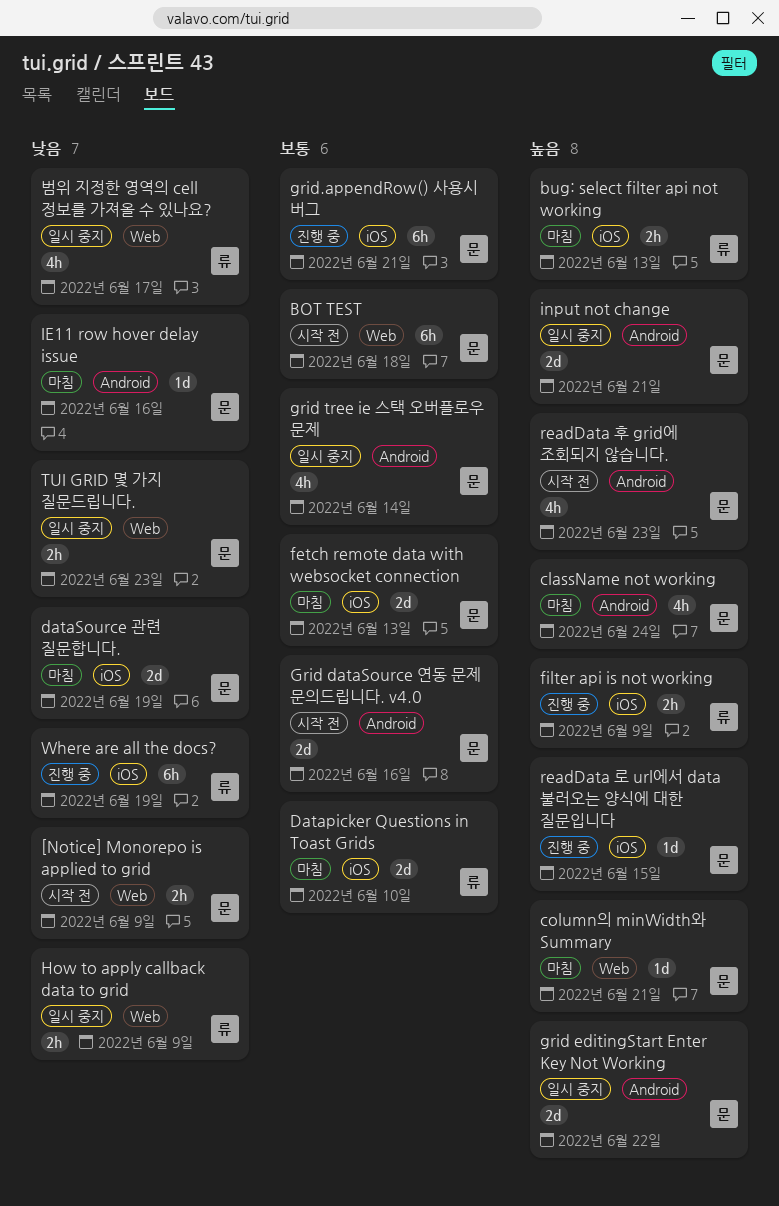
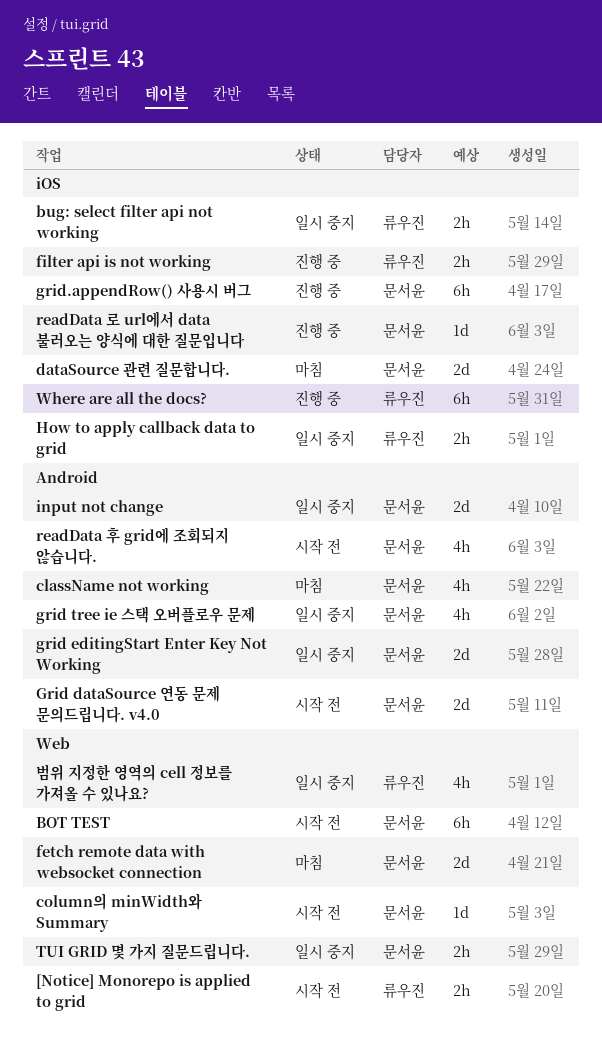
[Notice] Monorepo is applied to grid, owner: 문서윤 -> 류우진
bug: select filter api not working, status: 마침 -> 일시 중지
column의 minWidth와 Summary, status: 마침 -> 시작 전
Datapicker Questions in Toast Grids: present -> none
fetch remote data with websocket connection, label: iOS -> Web
How to apply callback data to grid, label: Web -> iOS
IE11 row hover delay issue: present -> none

